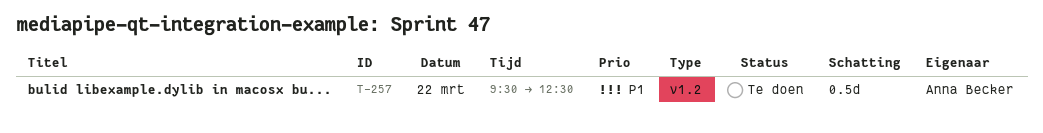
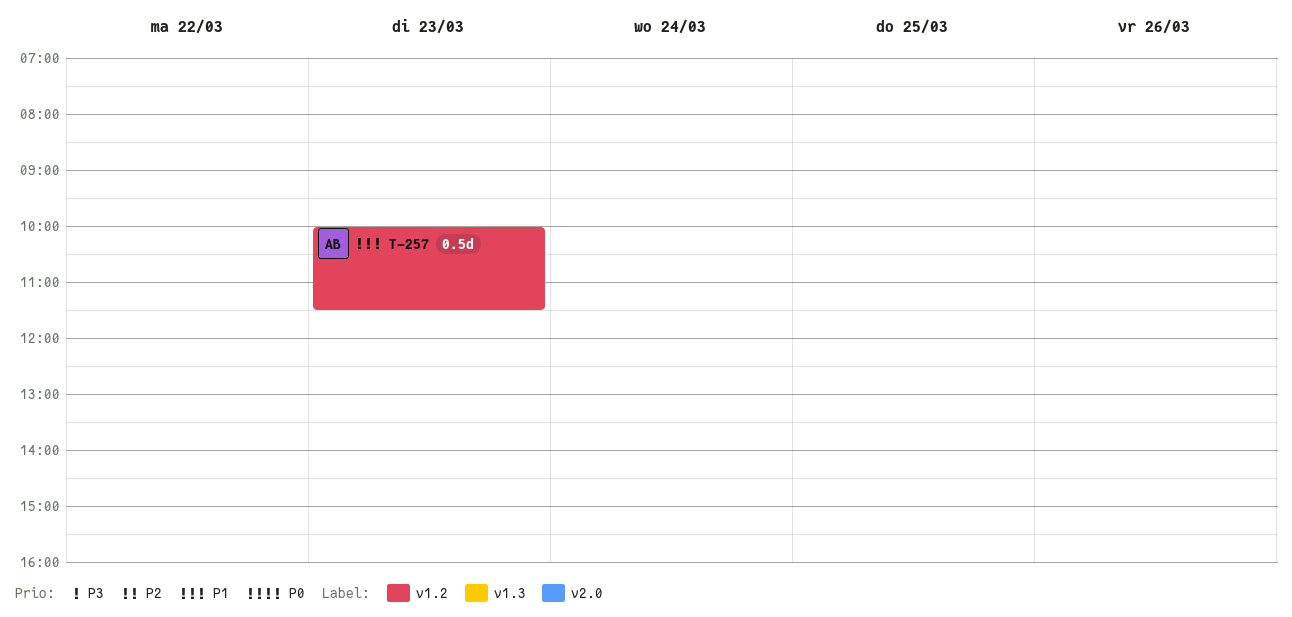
T-257, day: Mar 22 -> Mar 23
T-257, begins: 09:30 -> 10:00
T-257, ends: 12:30 -> 11:30

